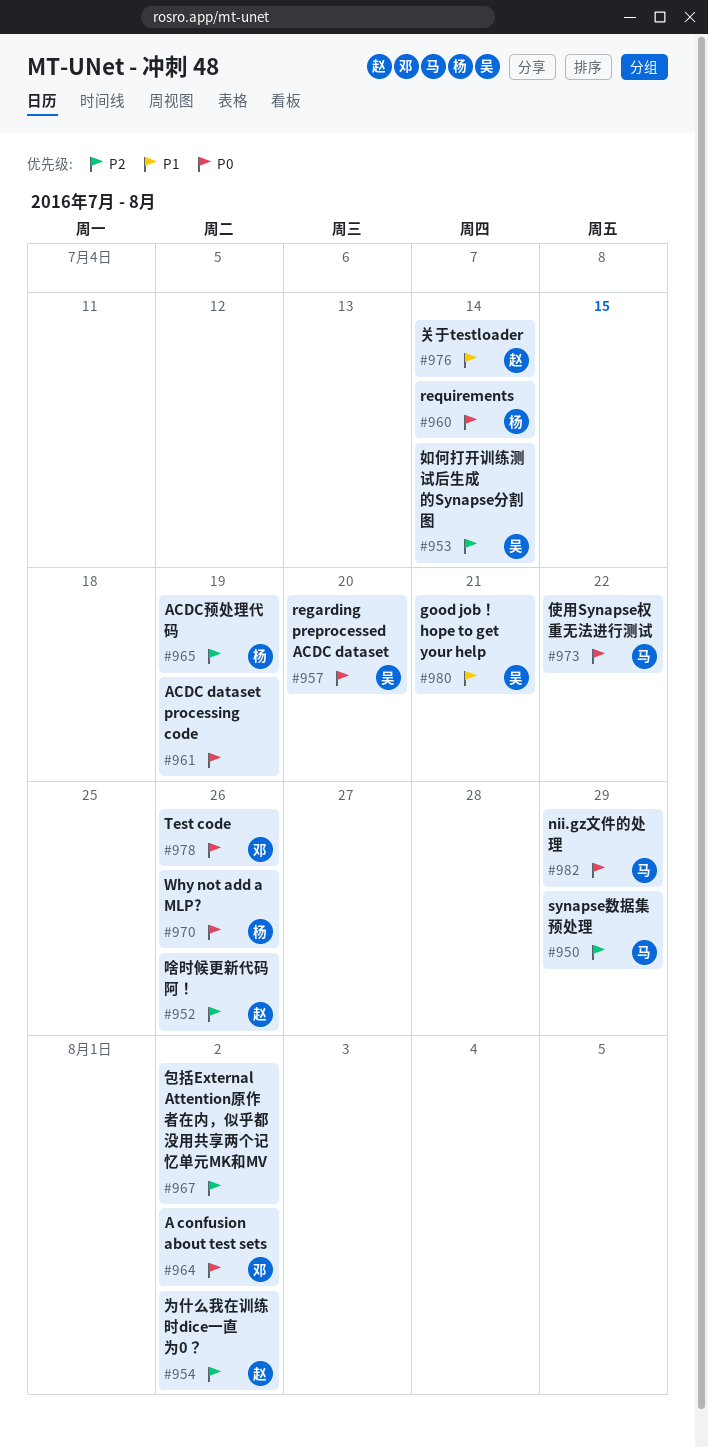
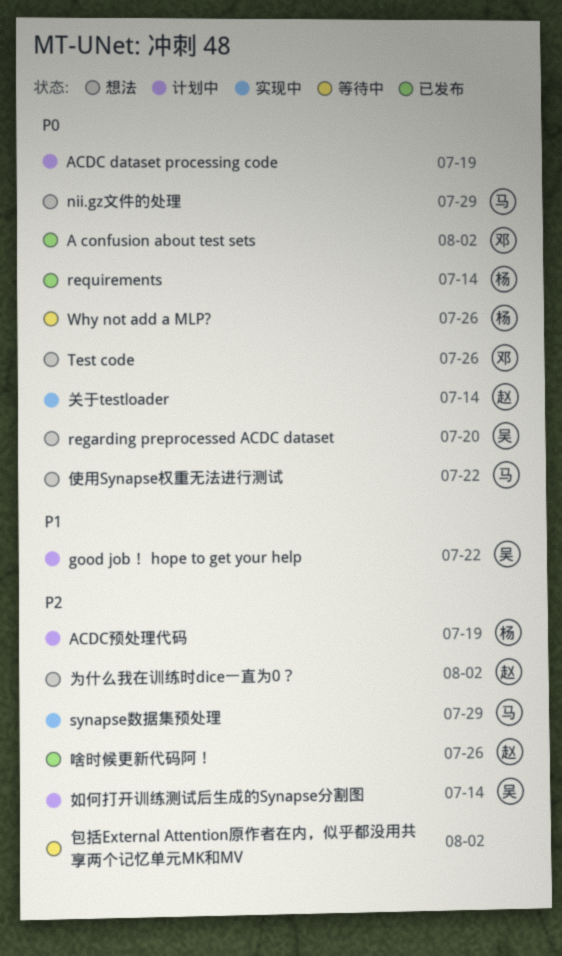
good job！ hope to get your help, due: Jul 21 -> Jul 22
关于testloader, priority: P1 -> P0

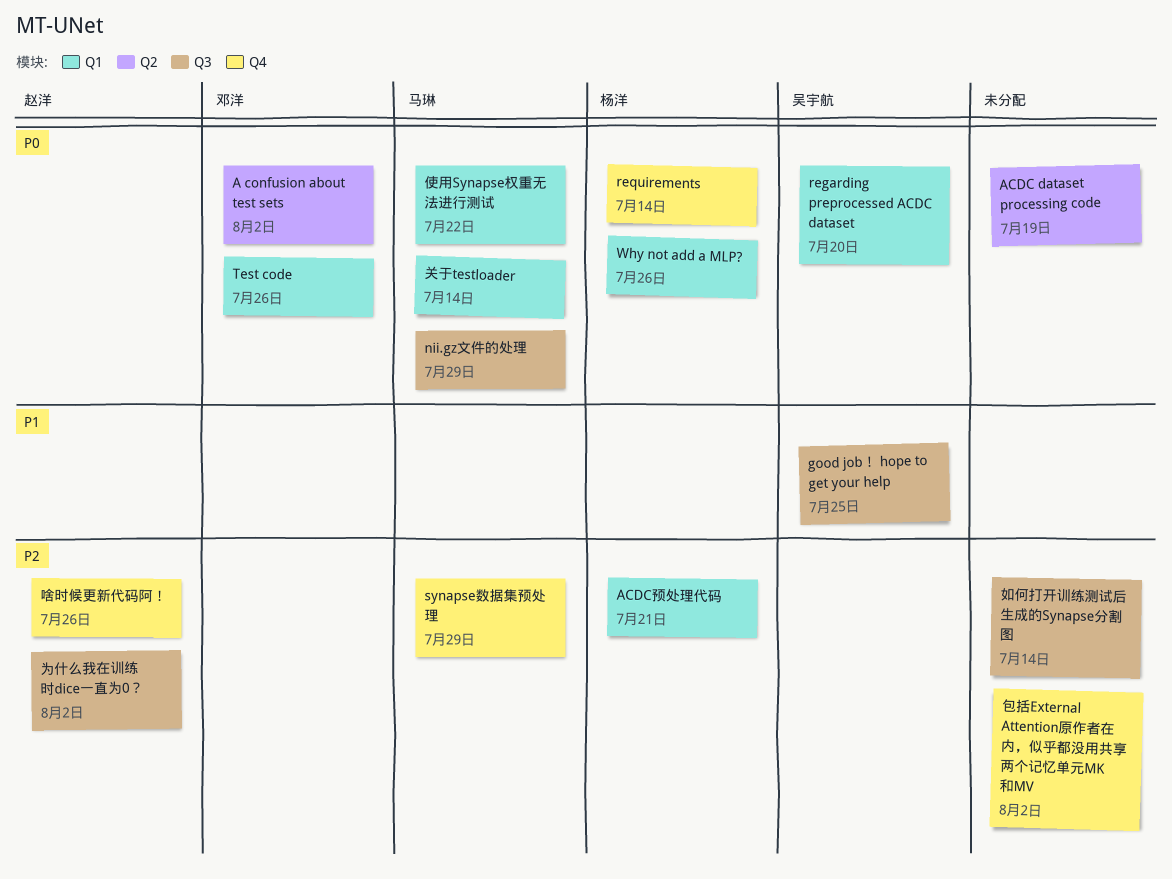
ACDC预处理代码, due: Jul 19 -> Jul 21
good job！ hope to get your help, due: Jul 22 -> Jul 25
关于testloader, owner: 赵洋 -> 马琳
如何打开训练测试后生成的Synapse分割图, owner: 吴宇航 -> none

